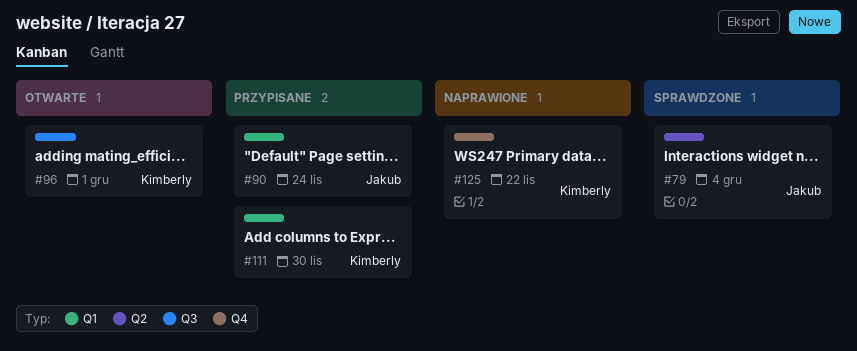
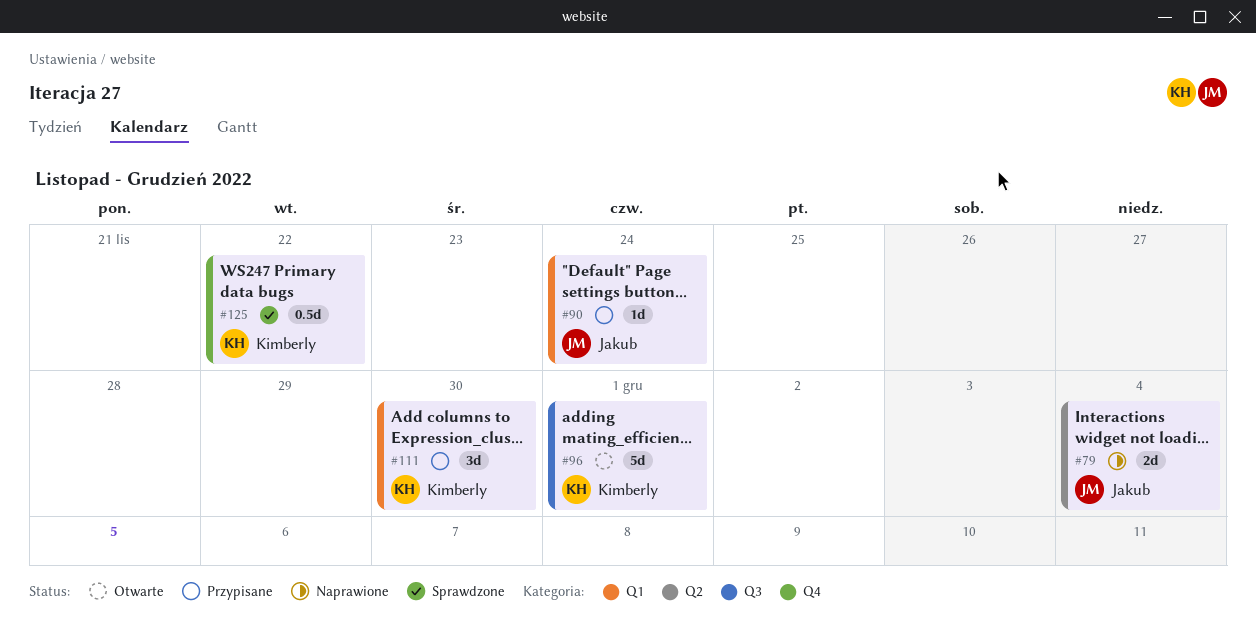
#79, status: Sprawdzone -> Naprawione
#125, status: Naprawione -> Sprawdzone

